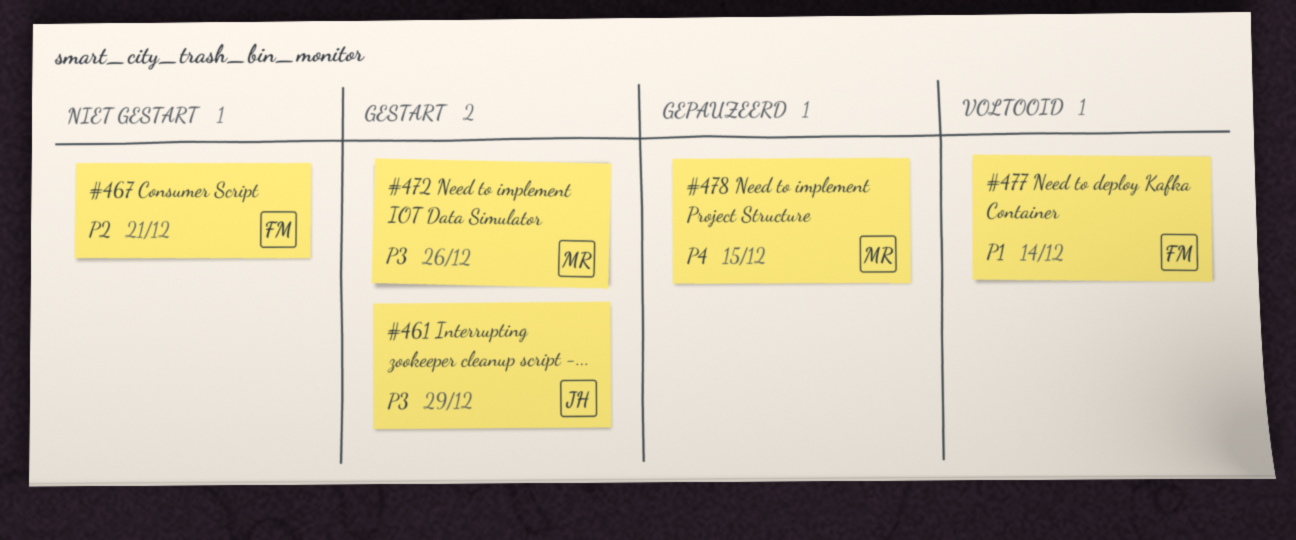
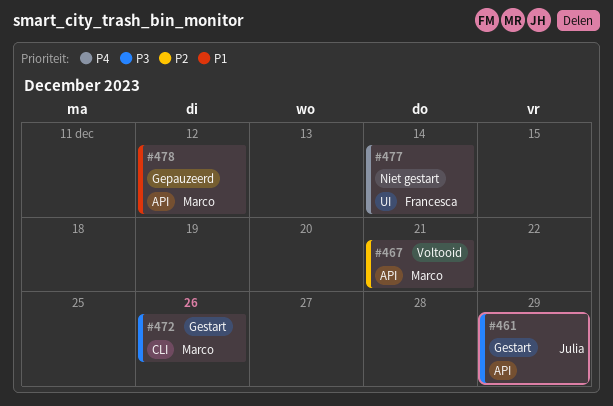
#467, status: Niet gestart -> Voltooid
#467, owner: Francesca -> Marco
#477, status: Voltooid -> Niet gestart
#477, priority: P1 -> P4
#478, priority: P4 -> P1
#478, due: Dec 15 -> Dec 12

